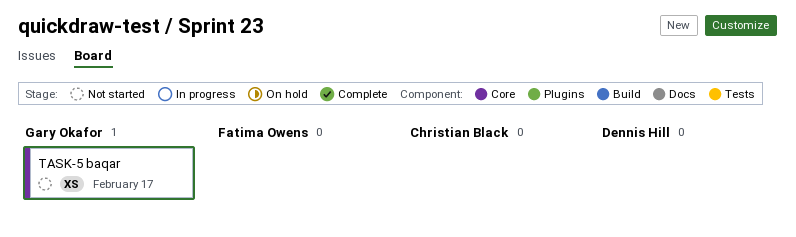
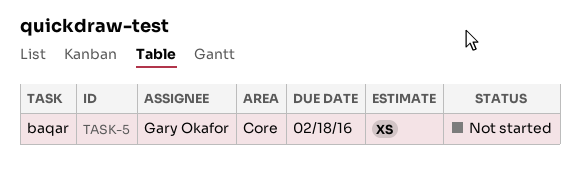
TASK-5, due: Feb 17 -> Feb 18

